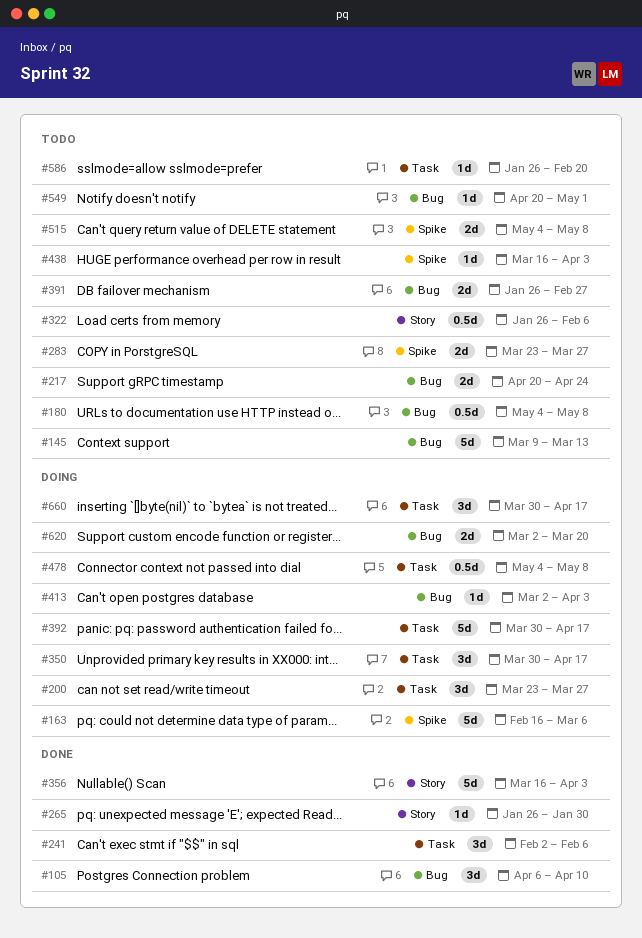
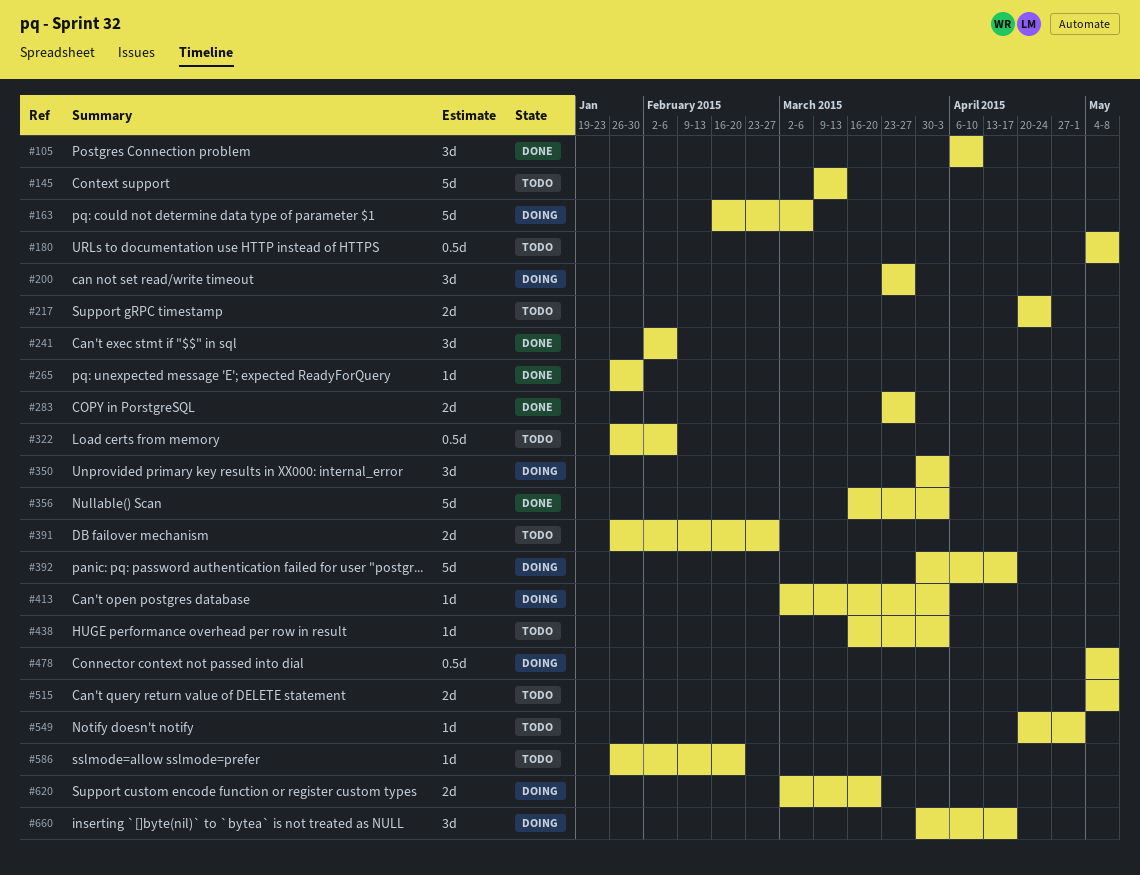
#283, status: Todo -> Done
#350, due: Apr 17 -> Apr 3

